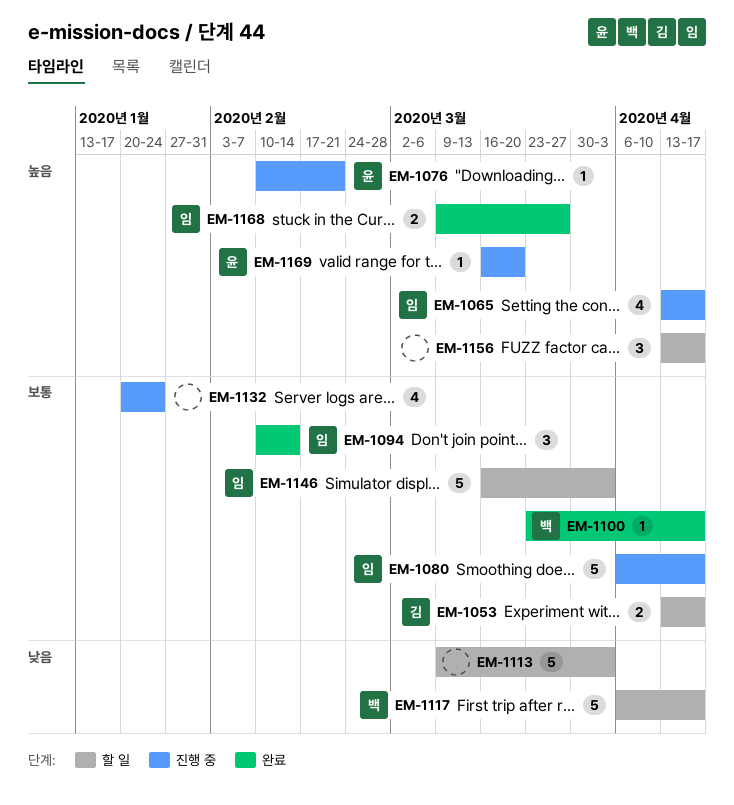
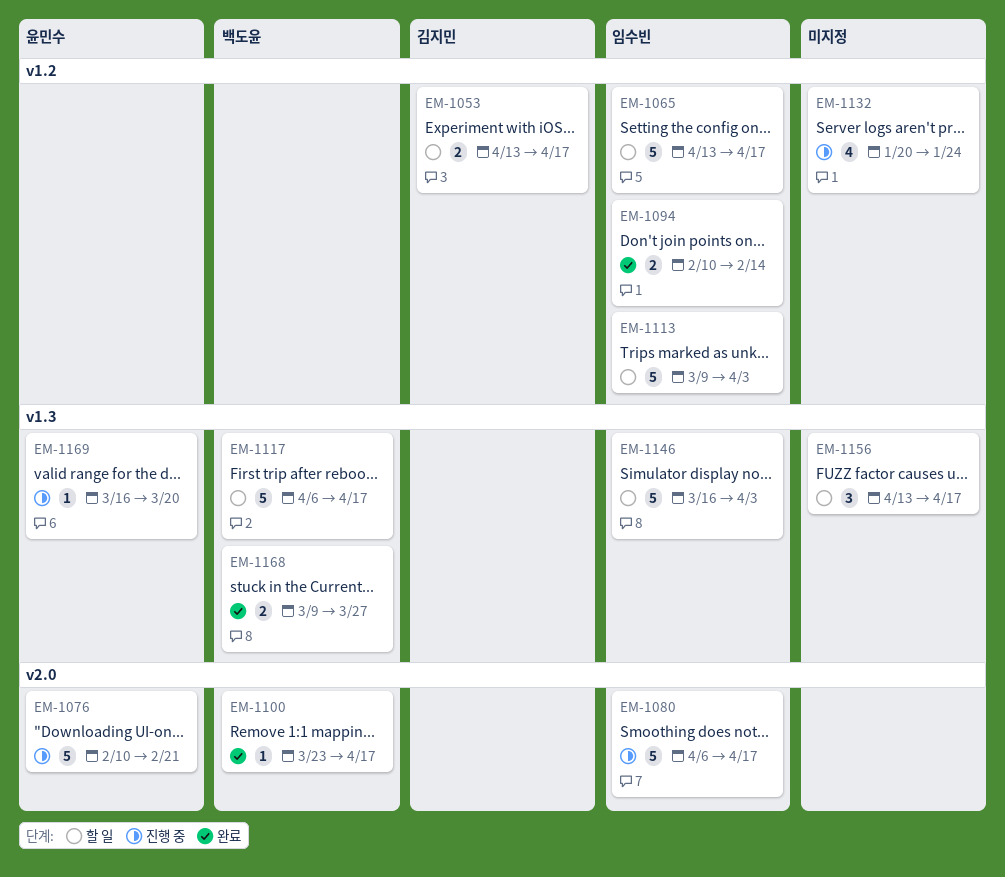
EM-1065, status: 진행 중 -> 할 일
EM-1065, estimate: 4 -> 5
EM-1076, estimate: 1 -> 5
EM-1094, estimate: 3 -> 2
EM-1113, owner: none -> 임수빈
EM-1168, owner: 임수빈 -> 백도윤

